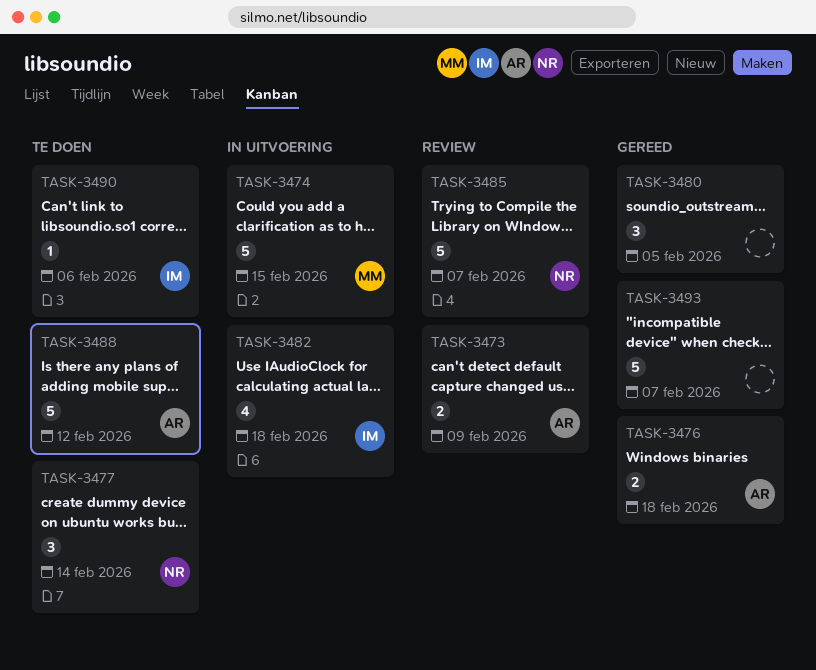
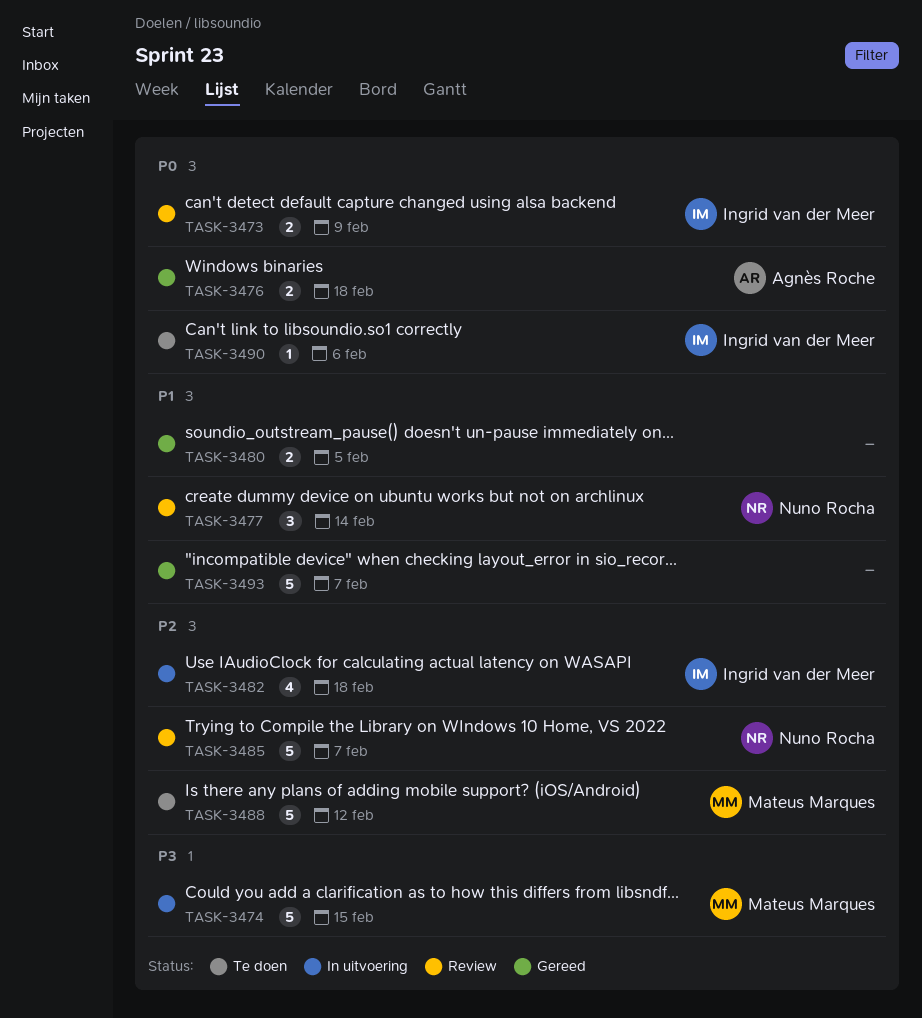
TASK-3473, owner: Agnès Roche -> Ingrid van der Meer
TASK-3477, status: Te doen -> Review
TASK-3480, estimate: 3 -> 2
TASK-3488, owner: Agnès Roche -> Mateus Marques

